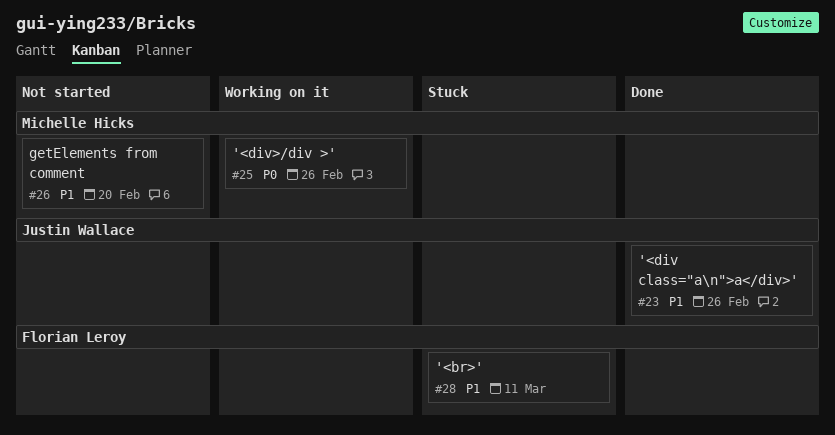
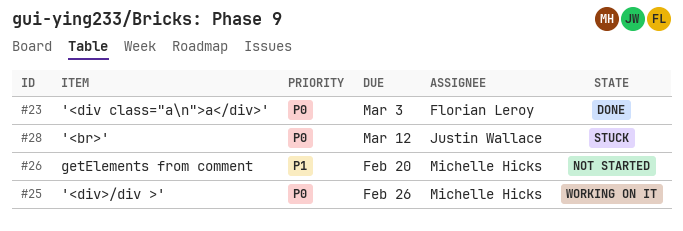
#23, owner: Justin Wallace -> Florian Leroy
#23, priority: P1 -> P0
#23, due: Feb 26 -> Mar 3
#28, owner: Florian Leroy -> Justin Wallace
#28, priority: P1 -> P0
#28, due: Mar 11 -> Mar 12

